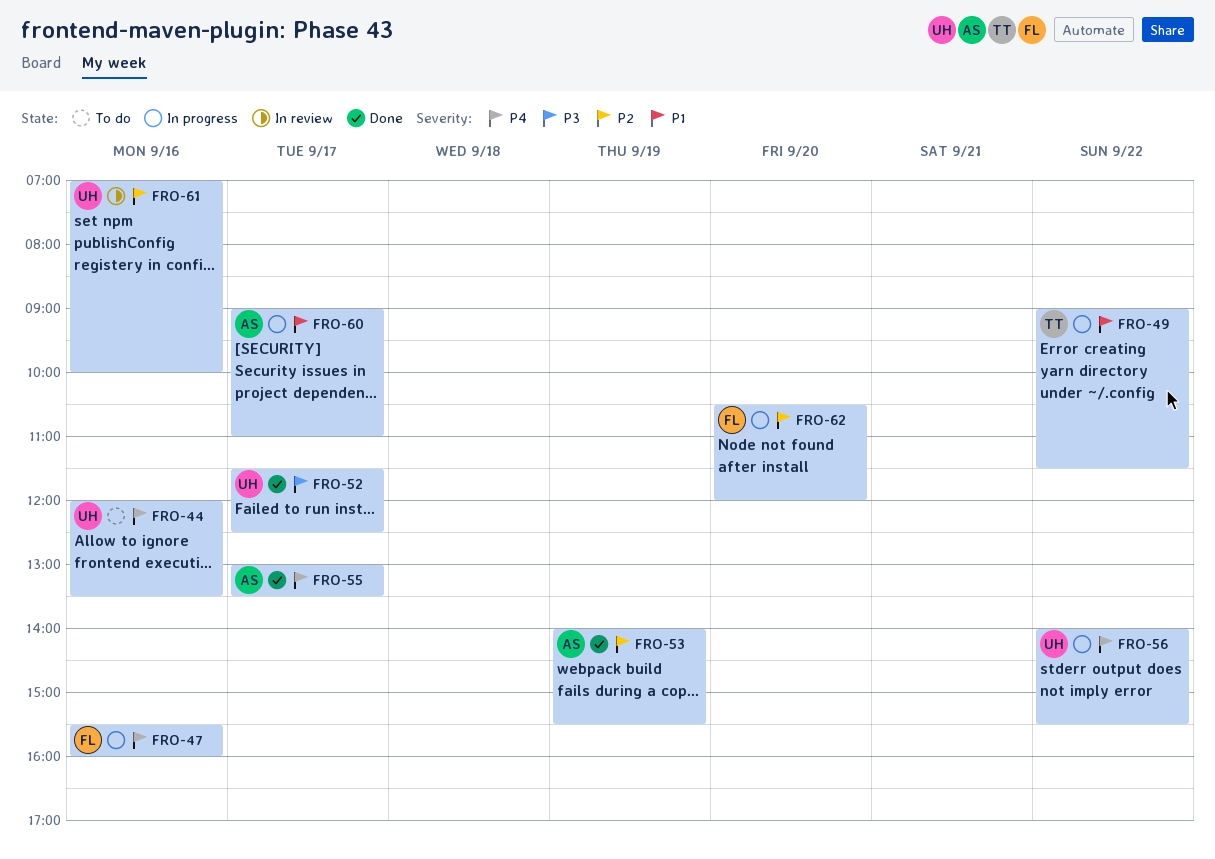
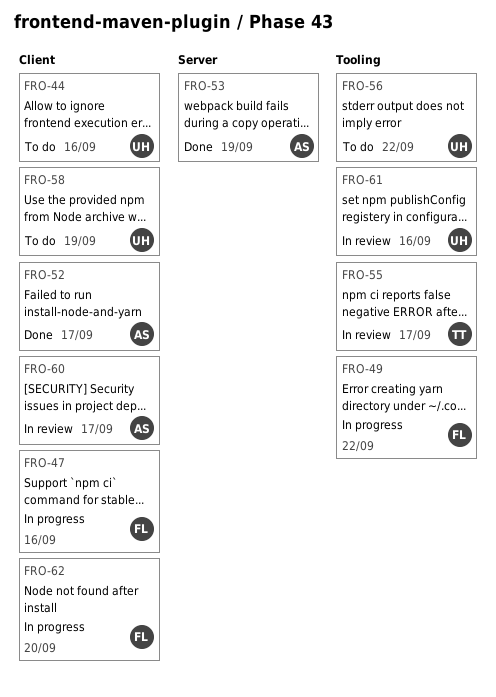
FRO-49, owner: TT -> FL
FRO-52, owner: UH -> AS
FRO-55, status: Done -> In review
FRO-55, owner: AS -> TT
FRO-56, status: In progress -> To do
FRO-58: none -> present
FRO-60, status: In progress -> In review

